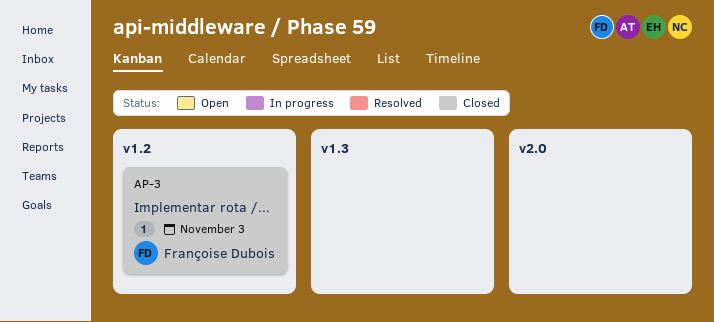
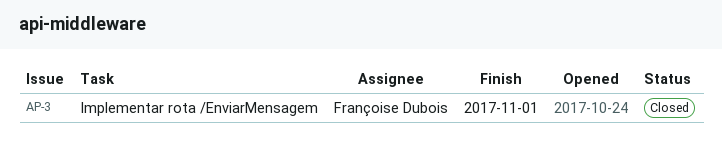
AP-3, due: Nov 3 -> Nov 1

